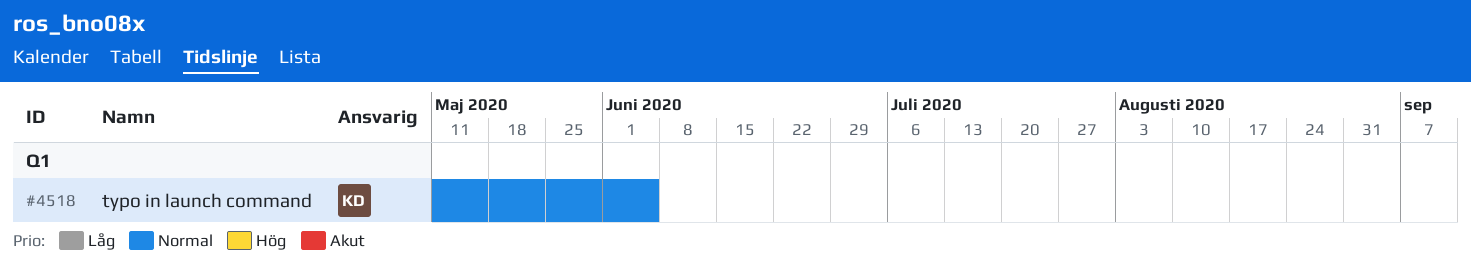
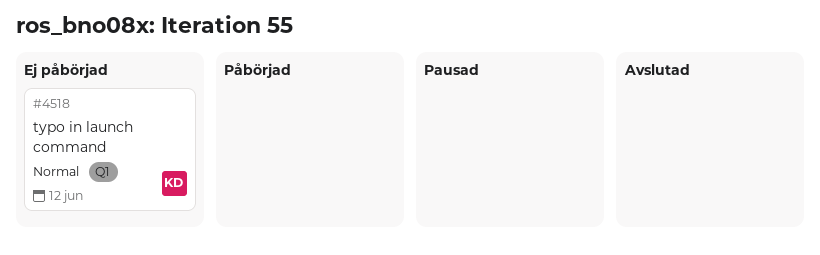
#4518, due: Jun 5 -> Jun 12

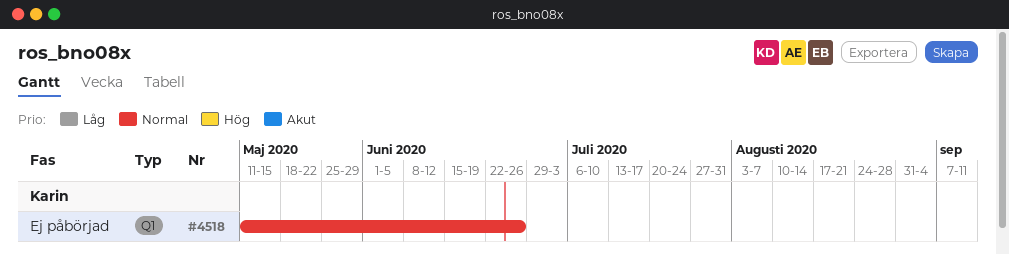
#4518, due: Jun 12 -> Jun 26

